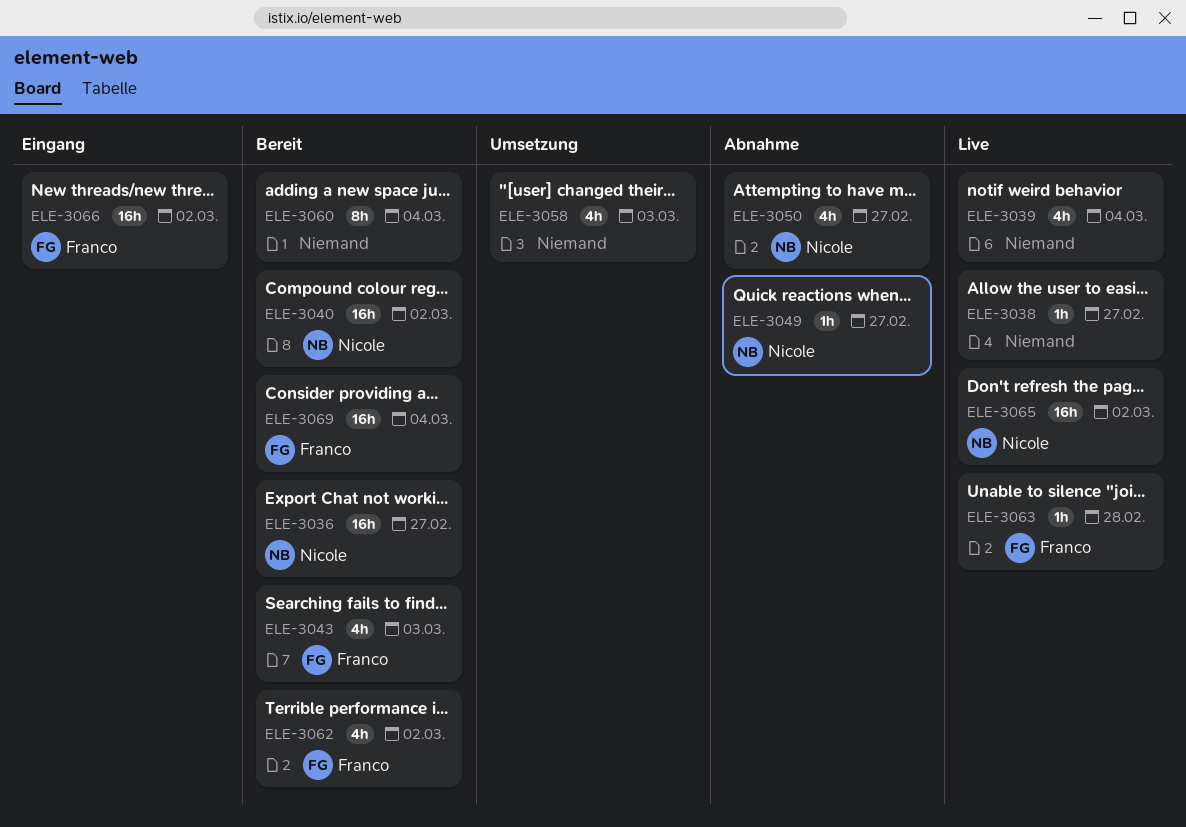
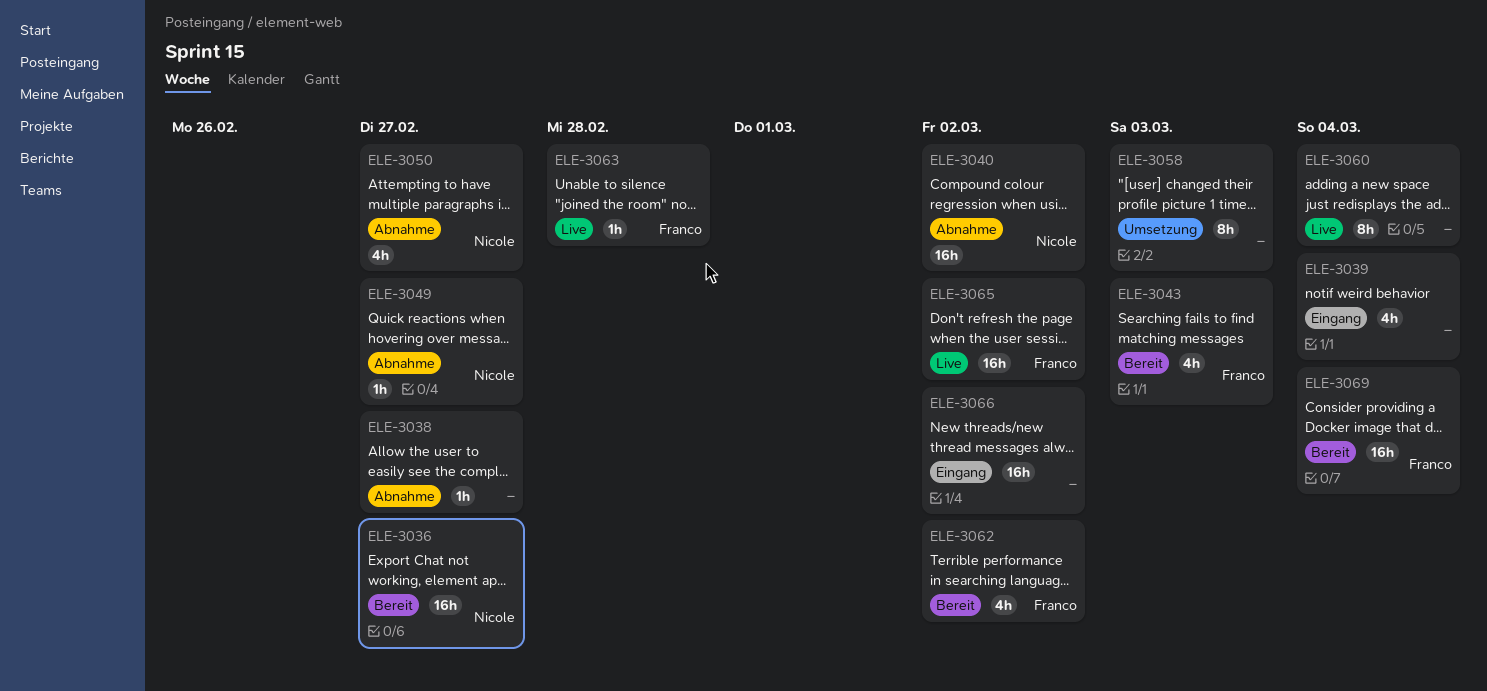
ELE-3038, status: Live -> Abnahme
ELE-3039, status: Live -> Eingang
ELE-3040, status: Bereit -> Abnahme
ELE-3058, estimate: 4h -> 8h
ELE-3060, status: Bereit -> Live
ELE-3065, owner: Nicole -> Franco
ELE-3066, owner: Franco -> none

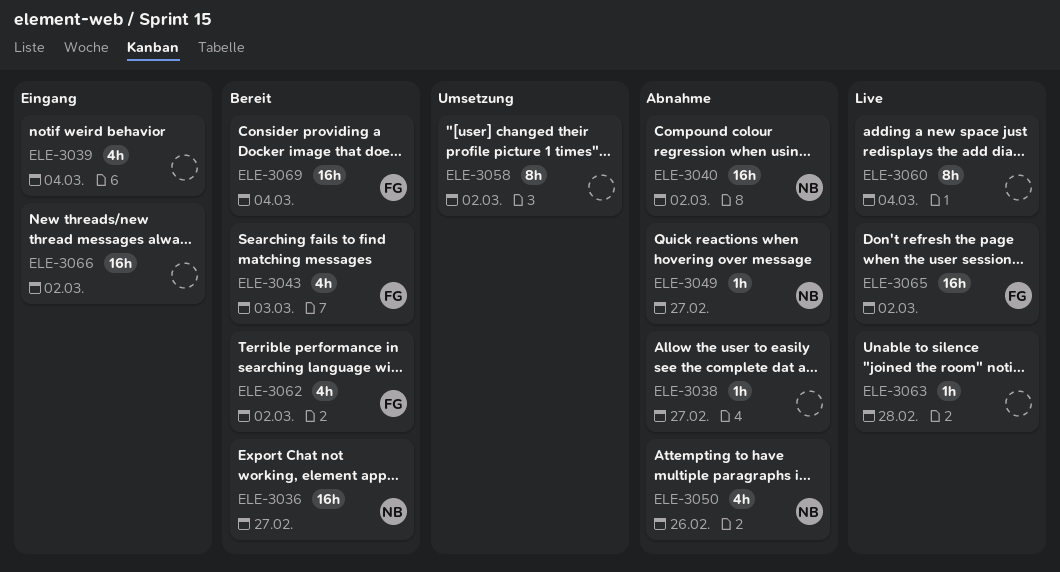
ELE-3050, due: Feb 27 -> Feb 26
ELE-3058, due: Mar 3 -> Mar 2
ELE-3063, owner: Franco -> none

